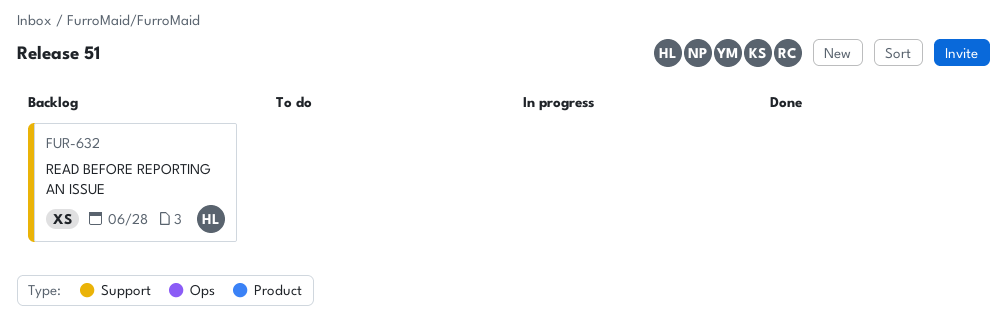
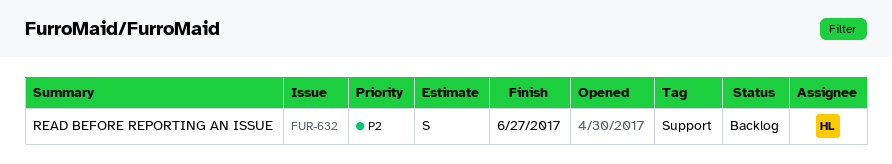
FUR-632, estimate: XS -> S
FUR-632, due: Jun 28 -> Jun 27

